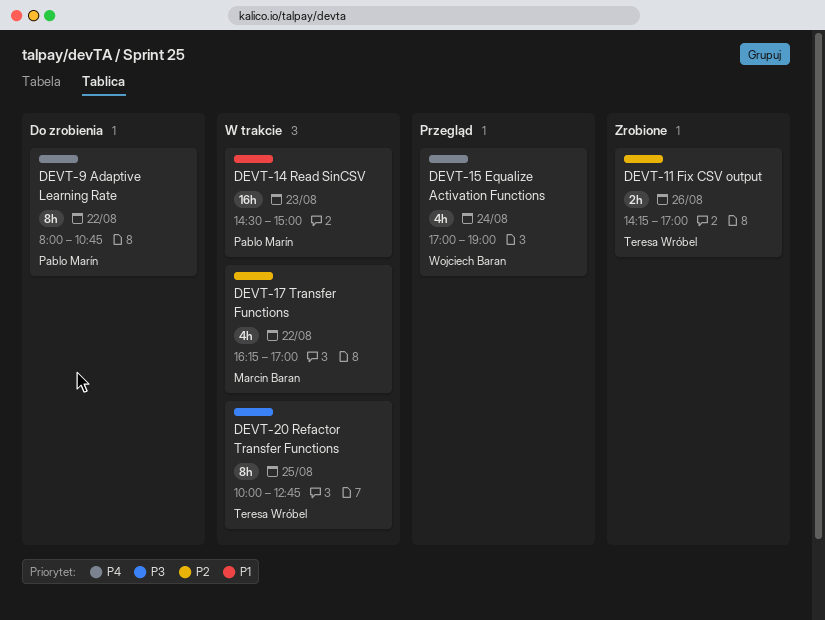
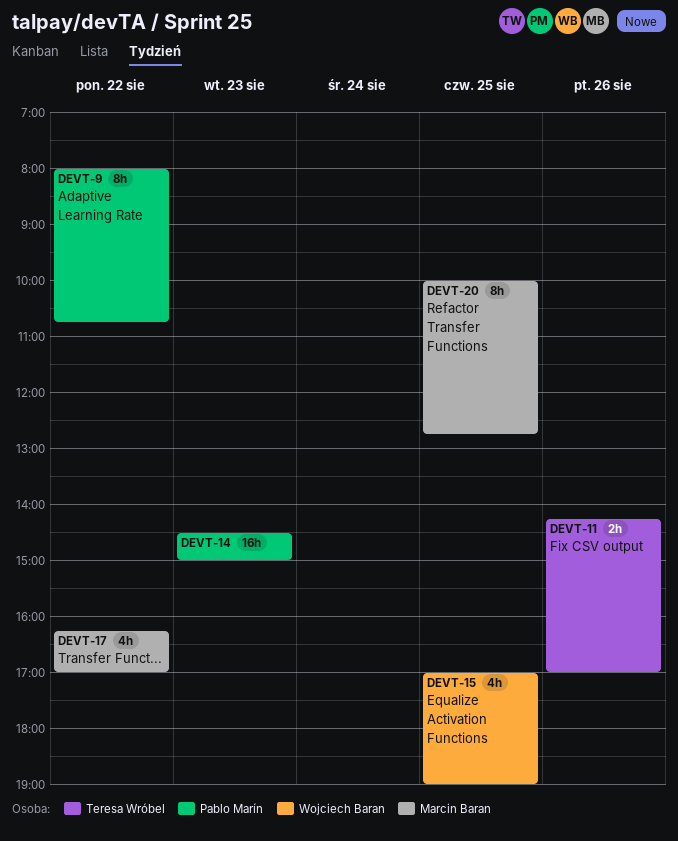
DEVT-15, day: Aug 24 -> Aug 25
DEVT-20, owner: Teresa Wróbel -> Marcin Baran

